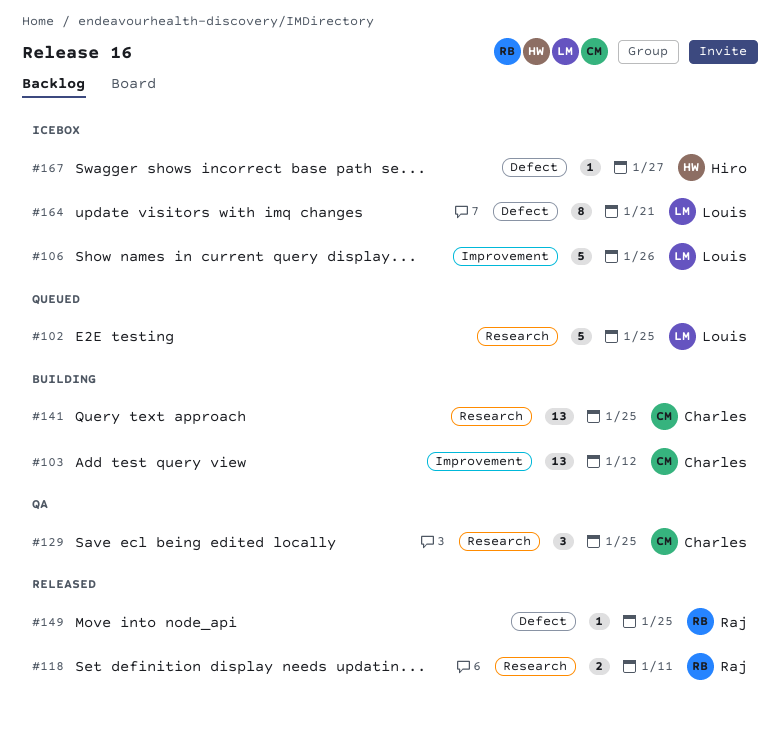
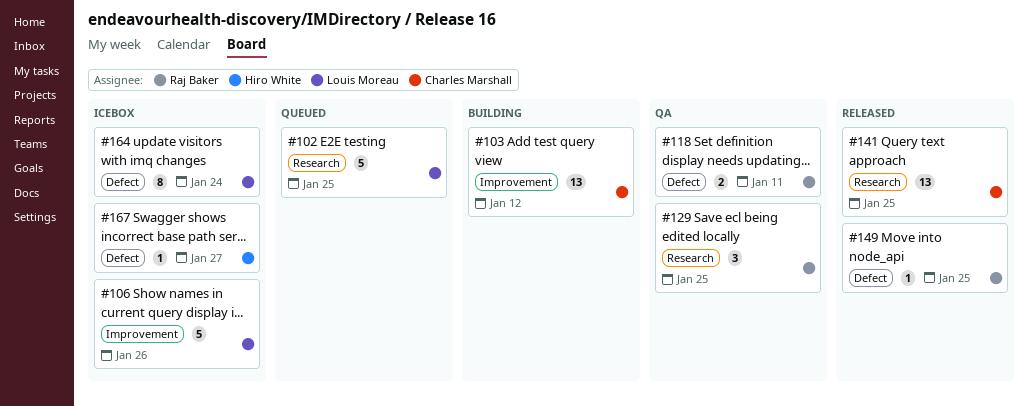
#118, status: Released -> QA
#118, label: Research -> Defect
#129, owner: Charles Marshall -> Raj Baker
#141, status: Building -> Released
#164, due: Jan 21 -> Jan 24

